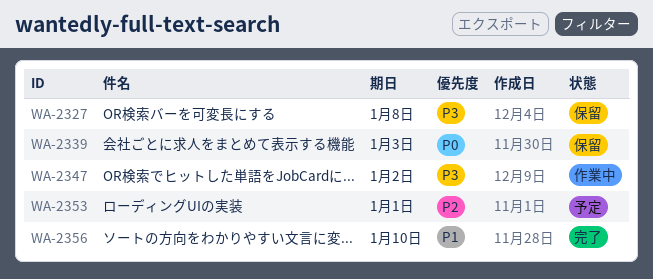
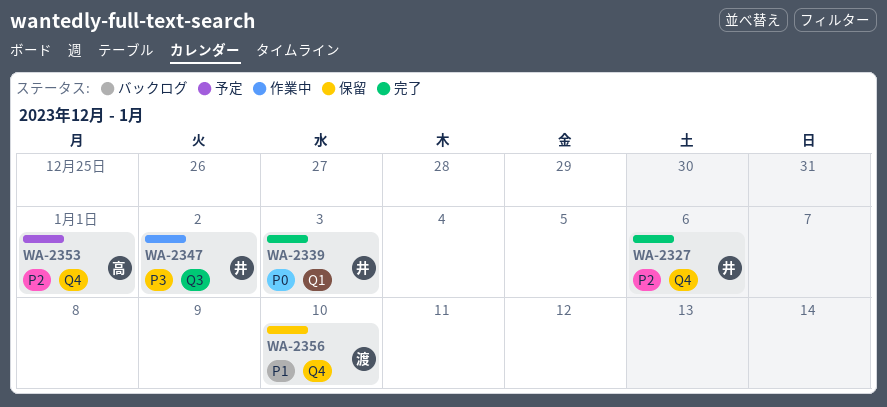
WA-2327, status: 保留 -> 完了
WA-2327, priority: P3 -> P2
WA-2327, due: Jan 8 -> Jan 6
WA-2339, status: 保留 -> 完了
WA-2356, status: 完了 -> 保留

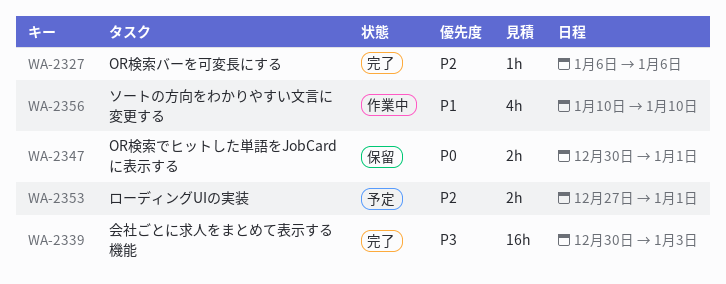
WA-2339, priority: P0 -> P3
WA-2347, status: 作業中 -> 保留
WA-2347, priority: P3 -> P0
WA-2347, due: Jan 2 -> Jan 1
WA-2356, status: 保留 -> 作業中

